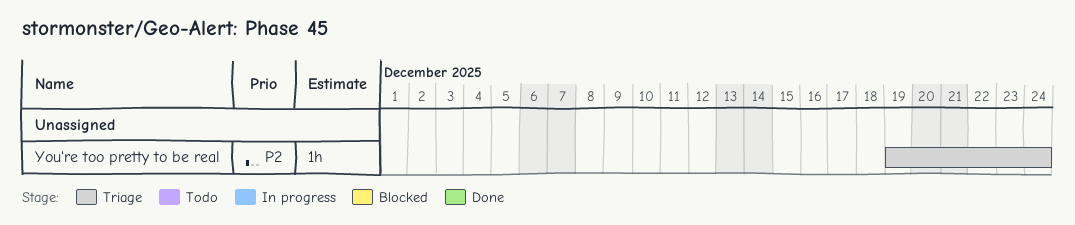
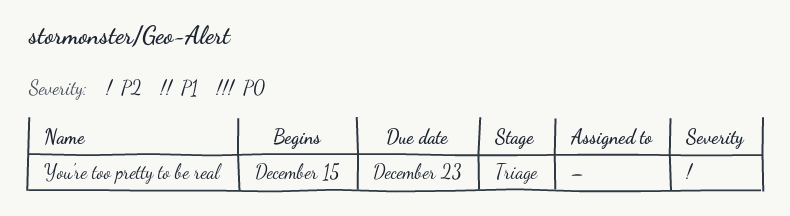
You're too pretty to be real, start: Dec 19 -> Dec 15
You're too pretty to be real, due: Dec 24 -> Dec 23

